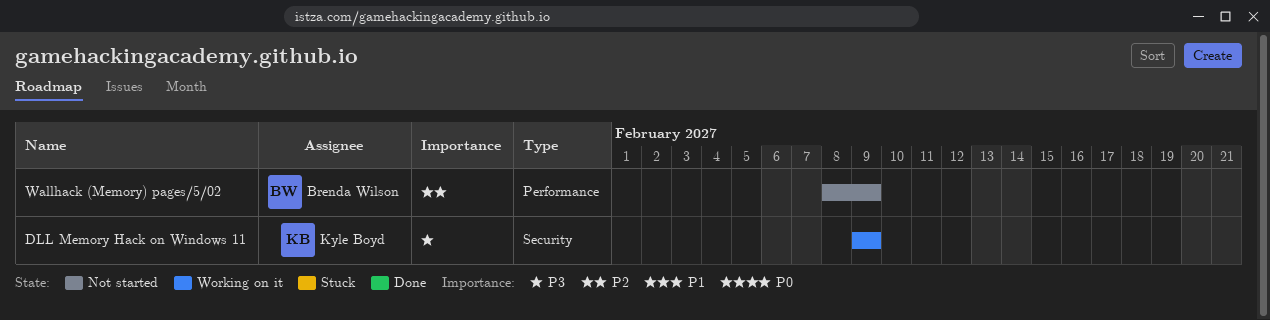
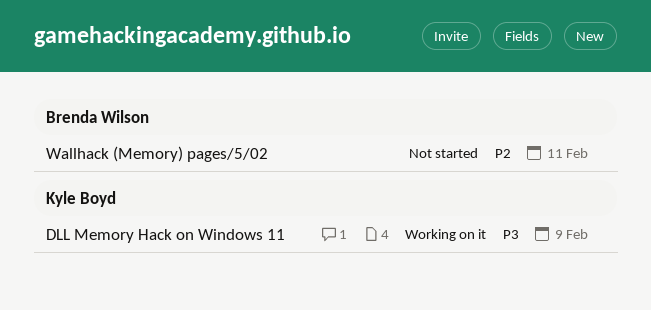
Wallhack (Memory) pages/5/02, due: Feb 9 -> Feb 11

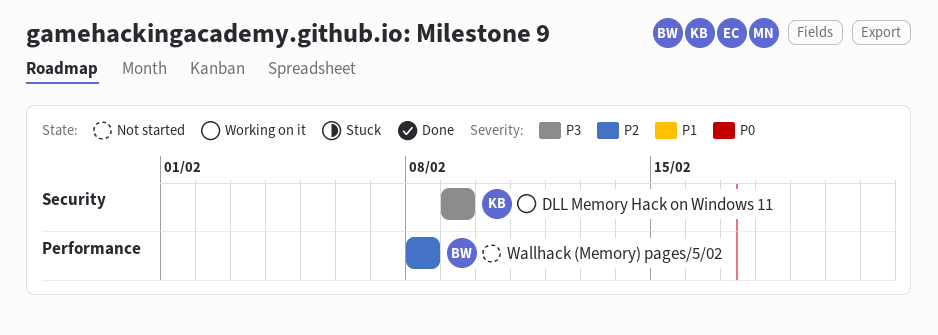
Wallhack (Memory) pages/5/02, due: Feb 11 -> Feb 8

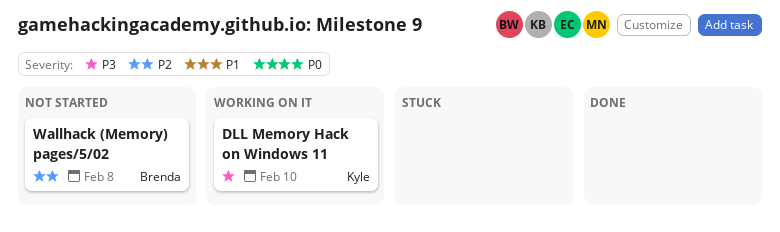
DLL Memory Hack on Windows 11, due: Feb 9 -> Feb 10

